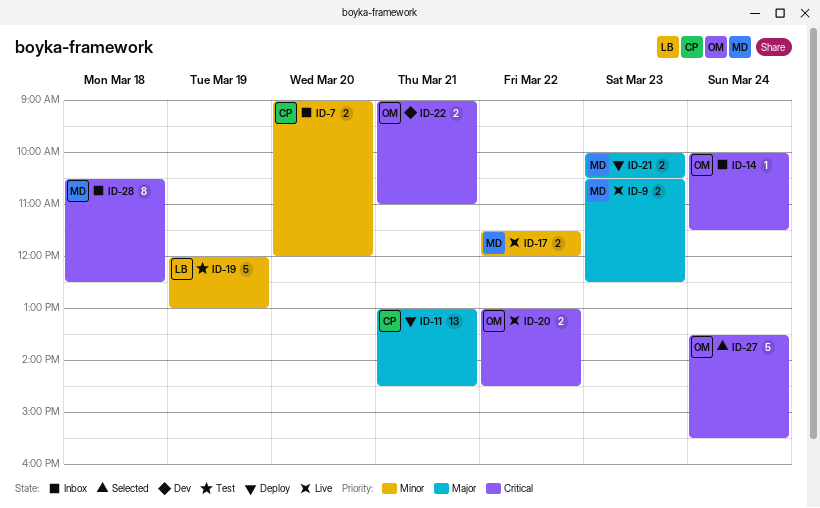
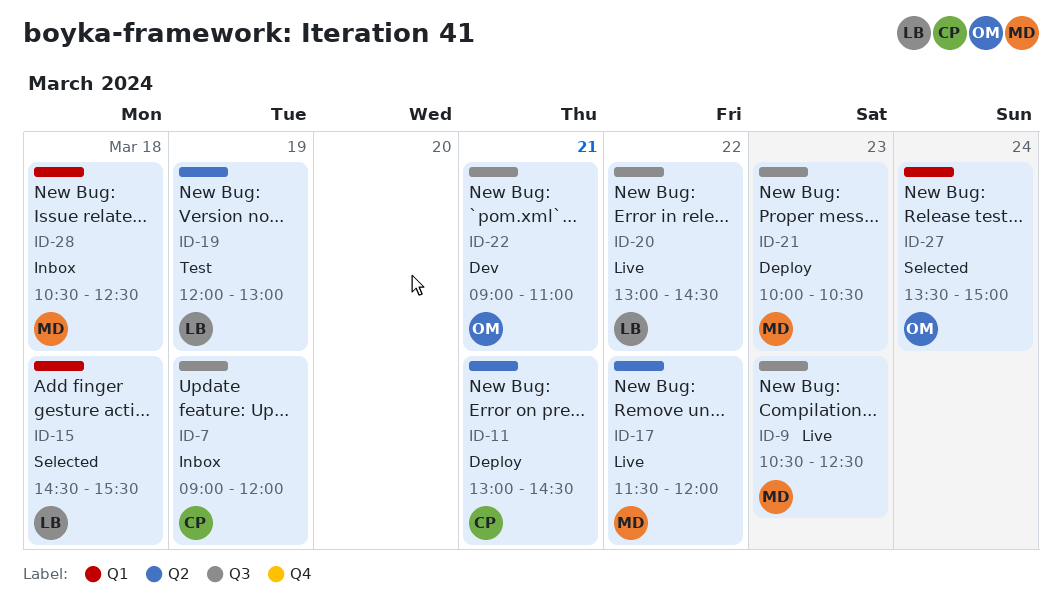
ID-7, day: Mar 20 -> Mar 19
ID-14: present -> none
ID-15: none -> present
ID-20, owner: OM -> LB
ID-27, ends: 15:30 -> 15:00

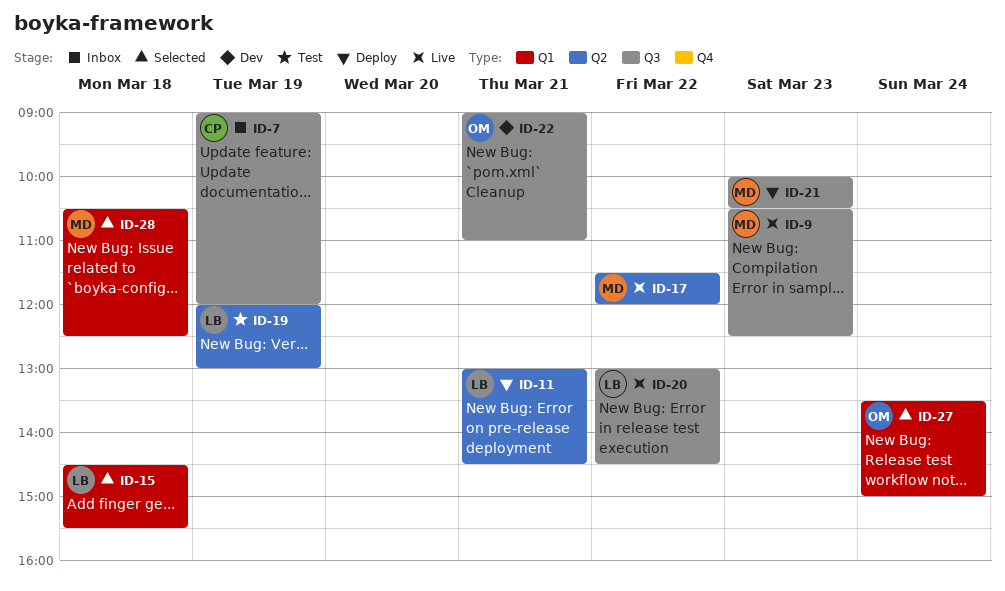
ID-11, owner: CP -> LB
ID-28, status: Inbox -> Selected

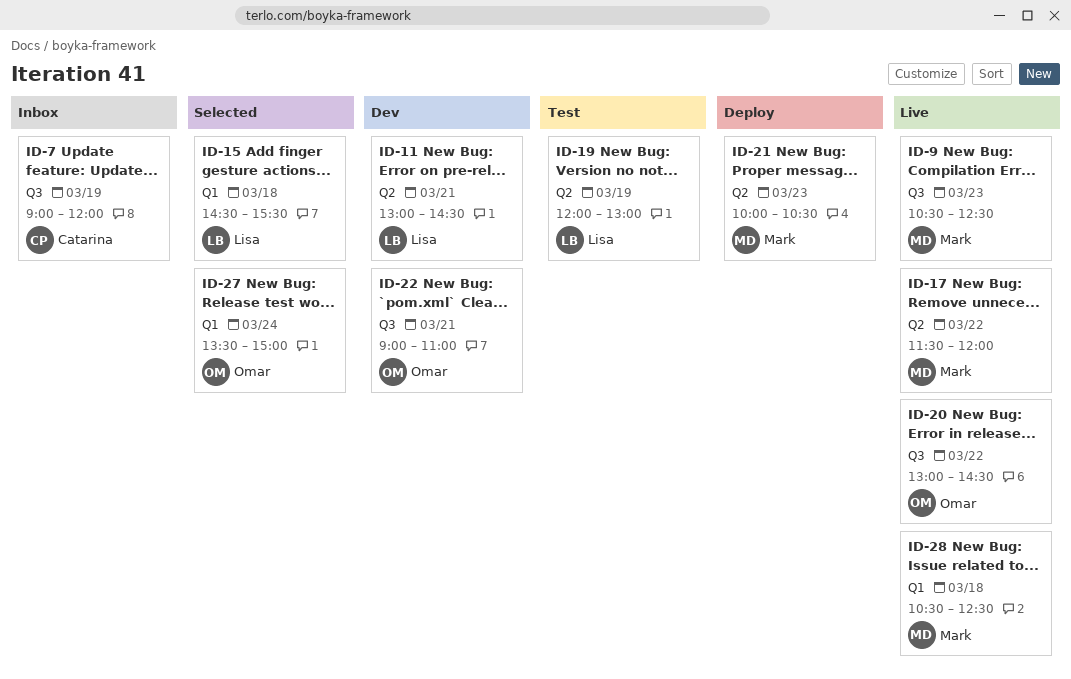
ID-11, status: Deploy -> Dev
ID-20, owner: Lisa -> Omar
ID-21, label: Q3 -> Q2
ID-28, status: Selected -> Live

